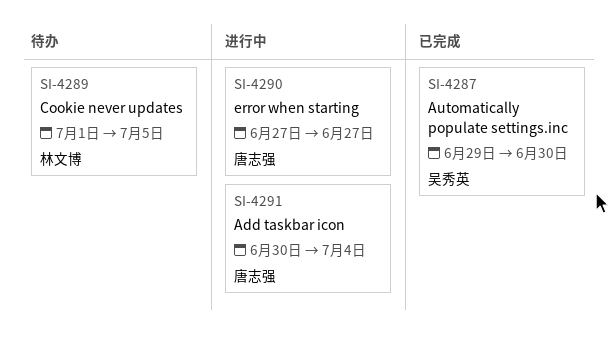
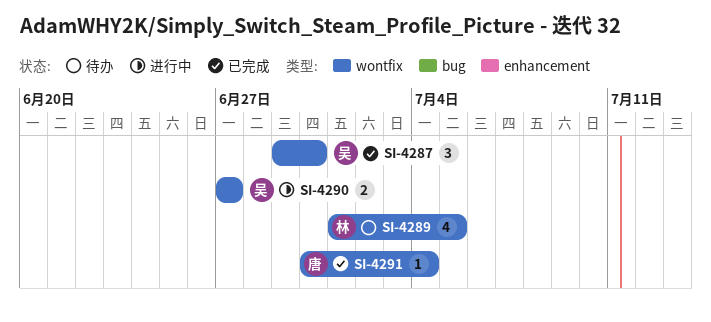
SI-4290, owner: 唐志强 -> 吴秀英
SI-4291, status: 进行中 -> 已完成

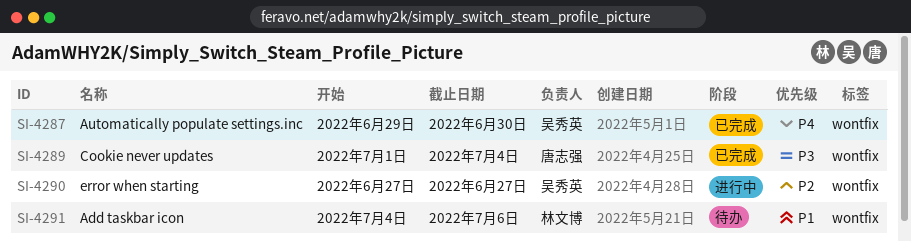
SI-4289, status: 待办 -> 已完成
SI-4289, owner: 林文博 -> 唐志强
SI-4289, due: Jul 5 -> Jul 4
SI-4291, status: 已完成 -> 待办
SI-4291, owner: 唐志强 -> 林文博
SI-4291, start: Jun 30 -> Jul 4
SI-4291, due: Jul 4 -> Jul 6

